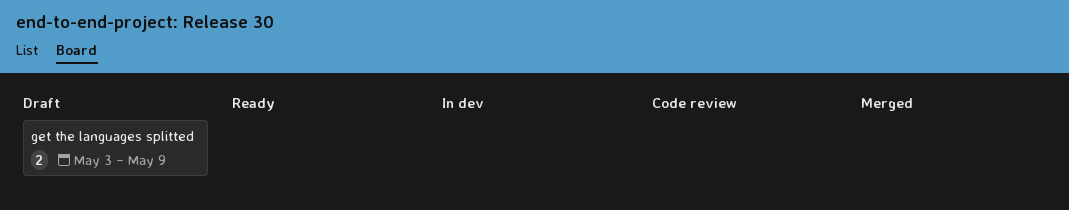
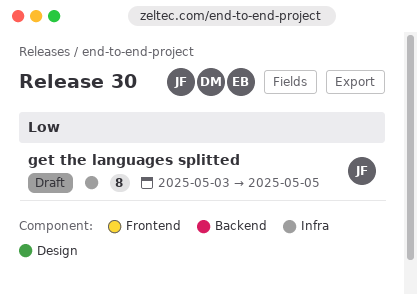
get the languages splitted, estimate: 2 -> 8
get the languages splitted, due: May 9 -> May 5

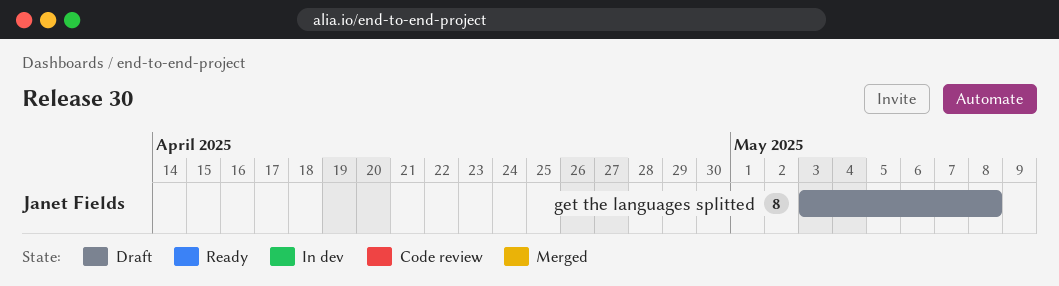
get the languages splitted, due: May 5 -> May 8

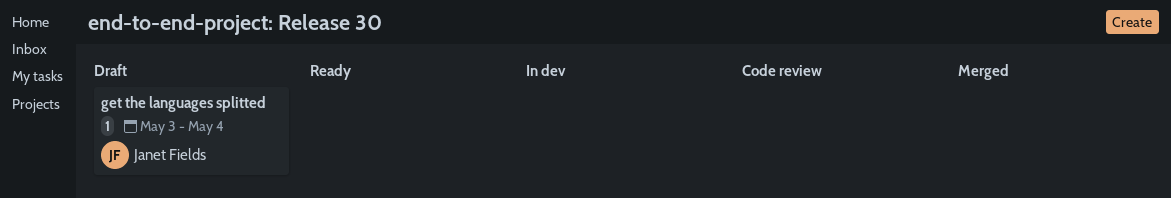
get the languages splitted, estimate: 8 -> 1
get the languages splitted, due: May 8 -> May 4

